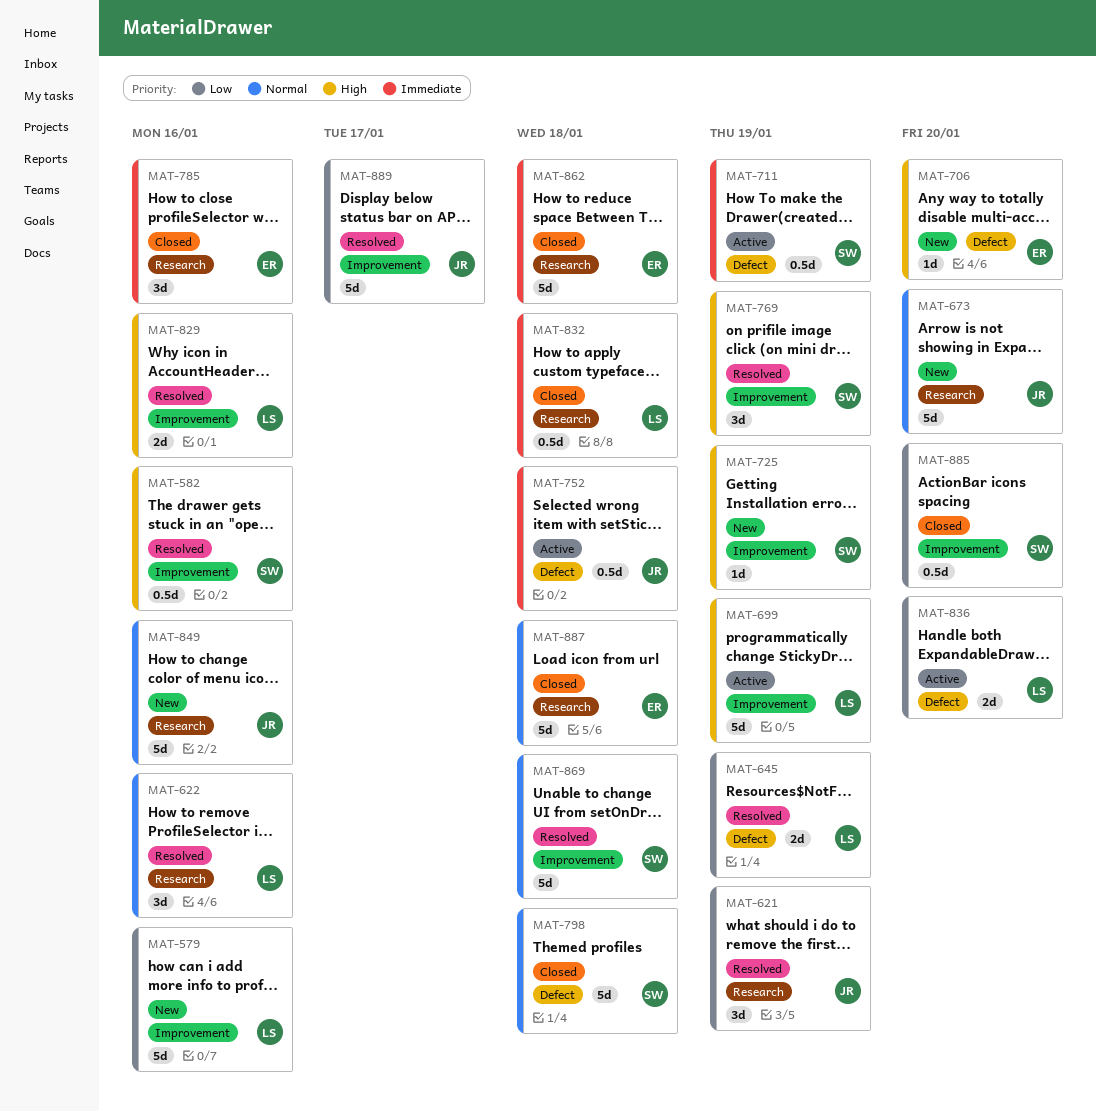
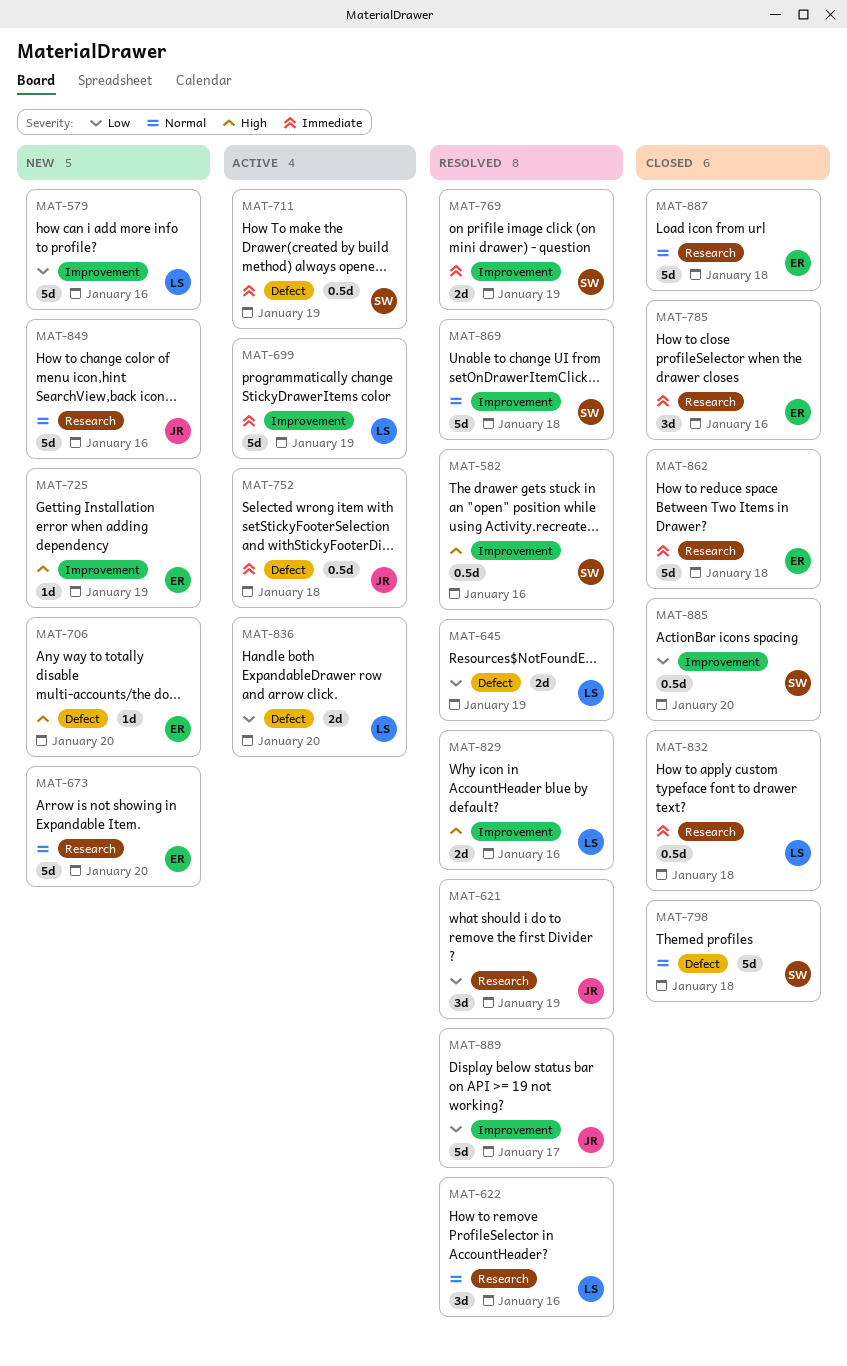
MAT-673, owner: JR -> ER
MAT-699, priority: High -> Immediate
MAT-725, owner: SW -> ER
MAT-769, priority: High -> Immediate
MAT-769, estimate: 3d -> 2d

